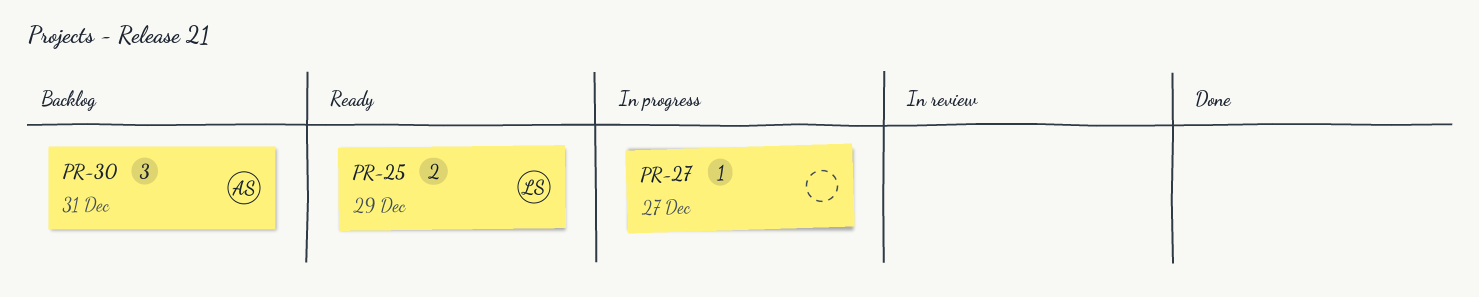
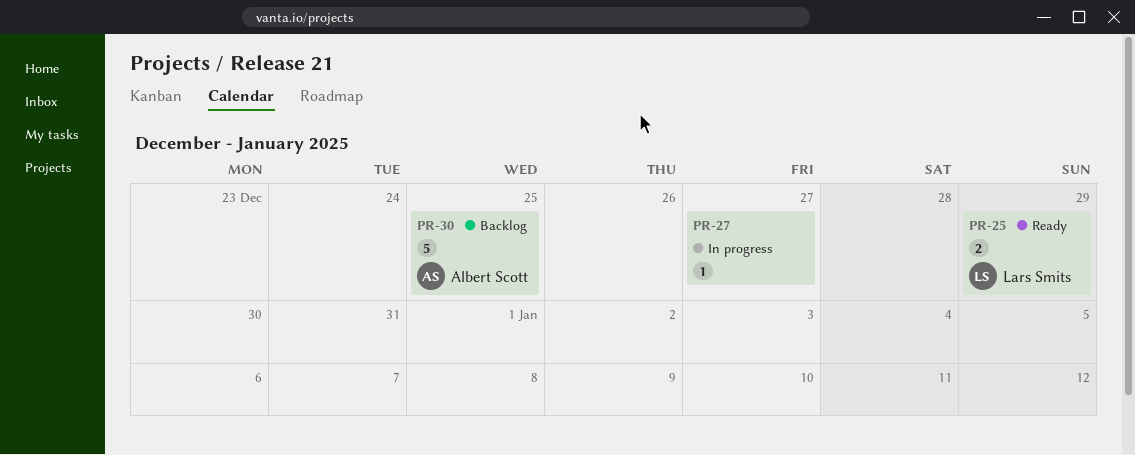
PR-30, estimate: 3 -> 5
PR-30, due: Dec 31 -> Dec 25

